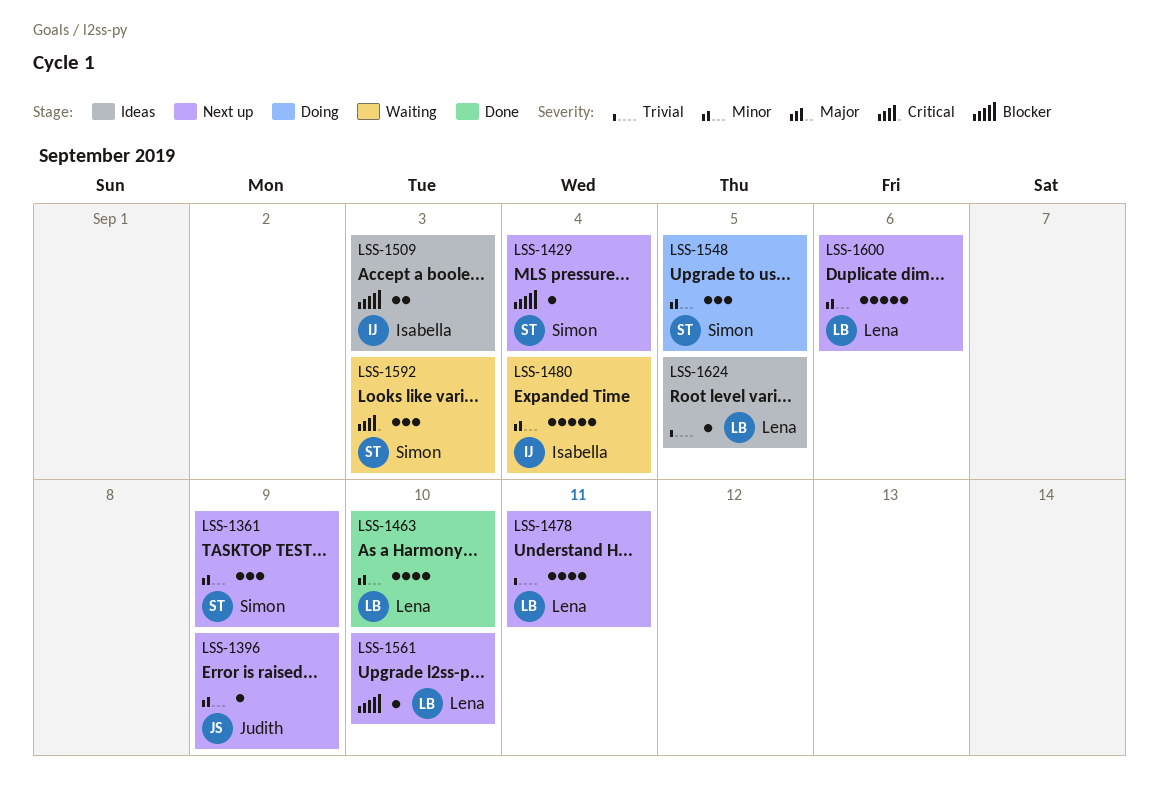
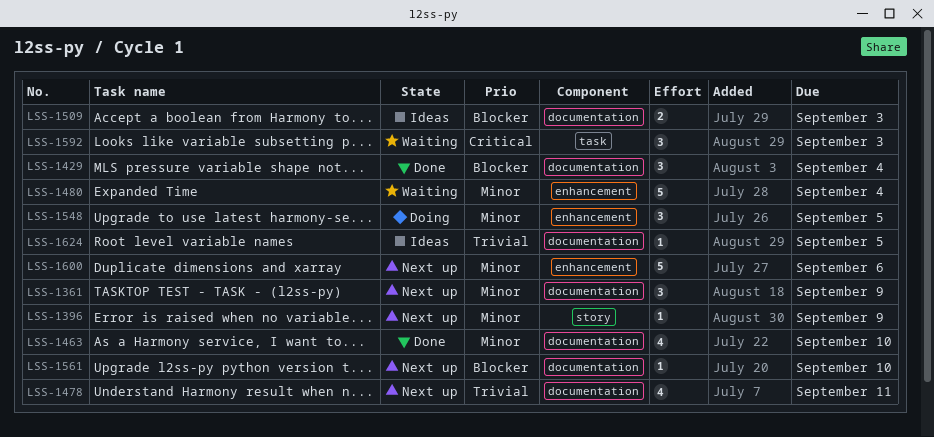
LSS-1429, status: Next up -> Done
LSS-1429, estimate: 1 -> 3

